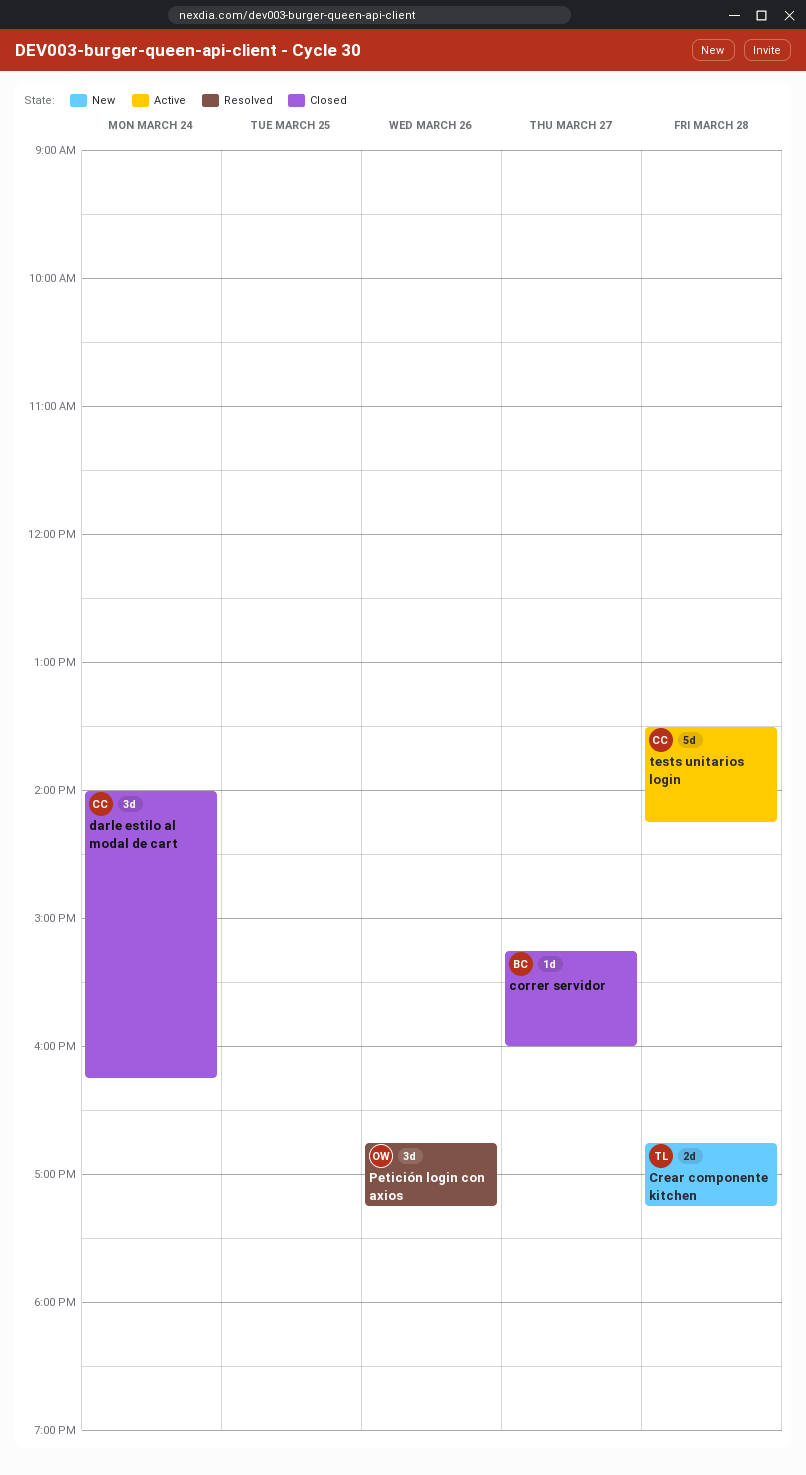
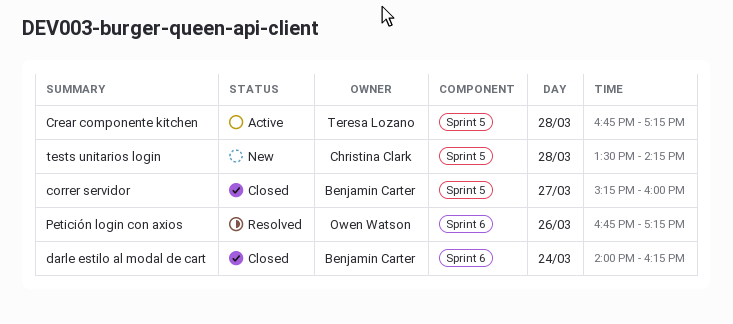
Crear componente kitchen, status: New -> Active
darle estilo al modal de cart, owner: Christina Clark -> Benjamin Carter
tests unitarios login, status: Active -> New

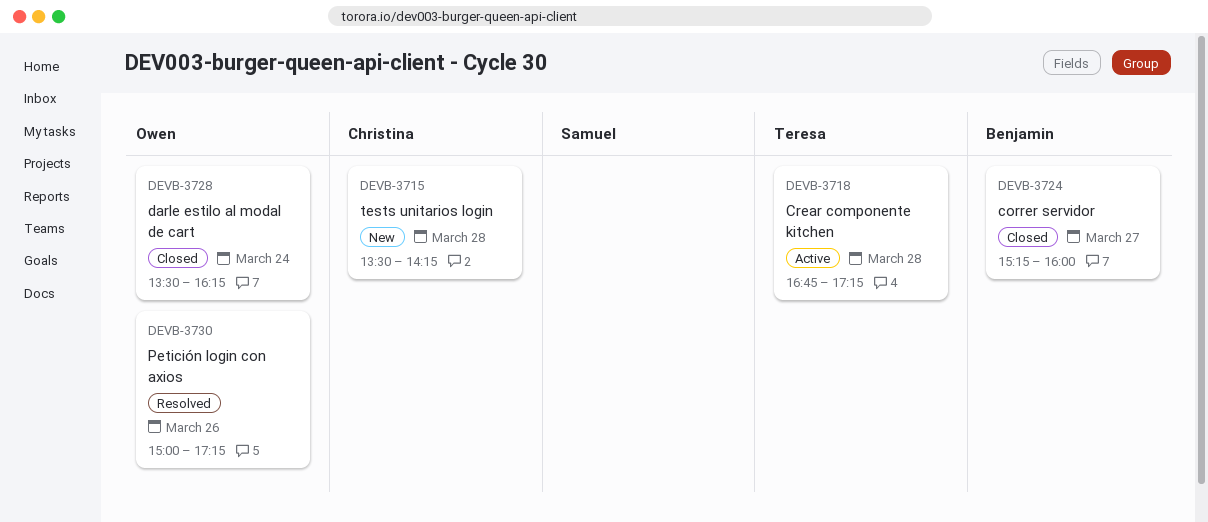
darle estilo al modal de cart, owner: Benjamin Carter -> Owen Watson
darle estilo al modal de cart, begins: 14:00 -> 13:30
Petición login con axios, begins: 16:45 -> 15:00

